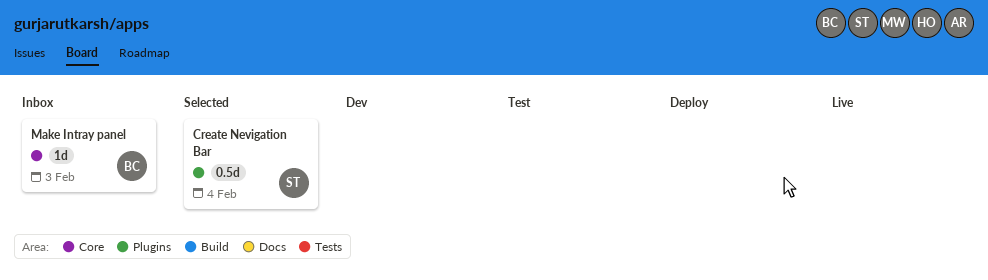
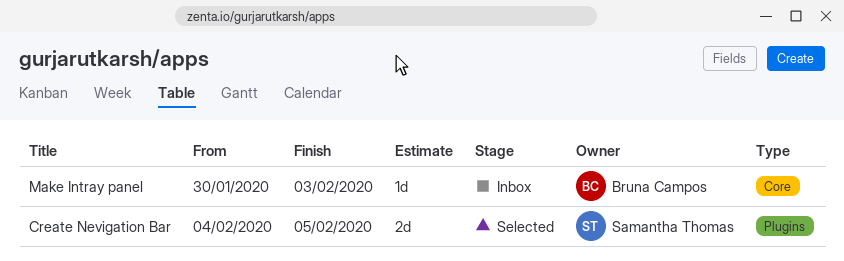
Create Nevigation Bar, estimate: 0.5d -> 2d
Create Nevigation Bar, due: Feb 4 -> Feb 5

